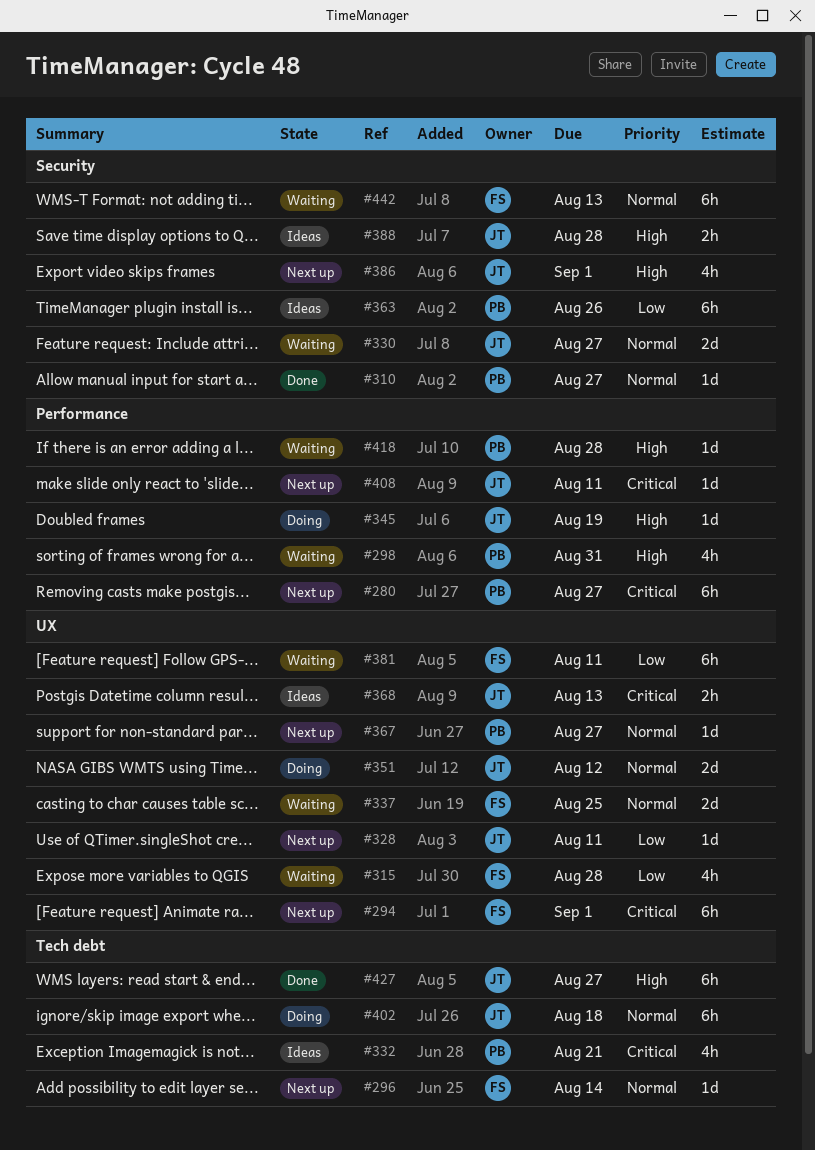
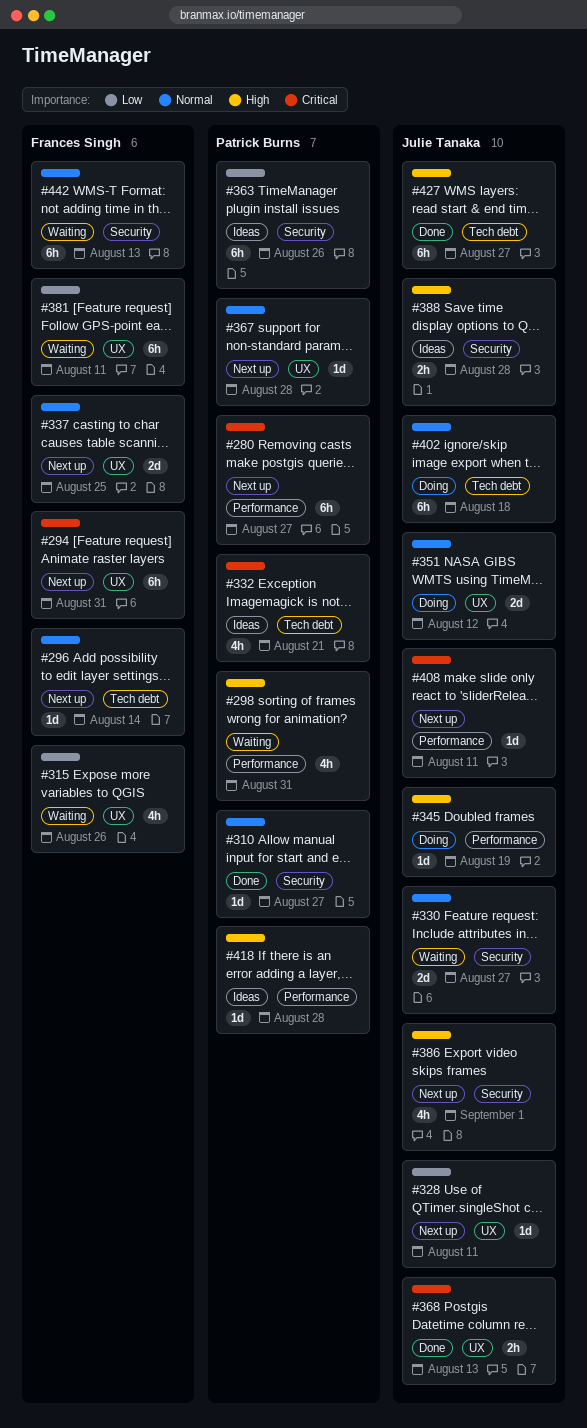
#294, due: Sep 1 -> Aug 31
#315, due: Aug 28 -> Aug 26
#337, status: Waiting -> Next up
#367, due: Aug 27 -> Aug 28
#368, status: Ideas -> Done
#418, status: Waiting -> Ideas

